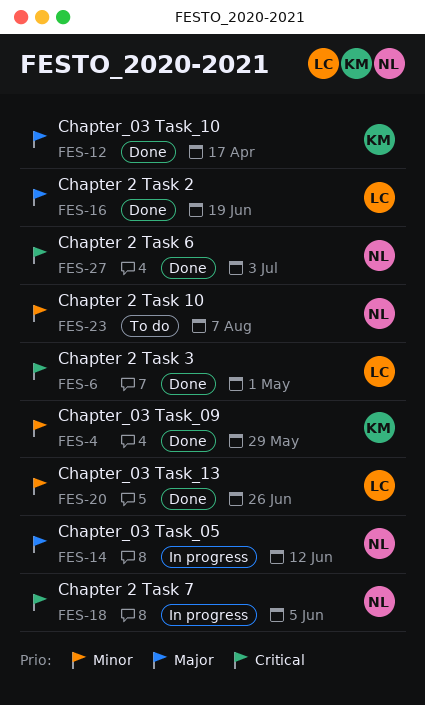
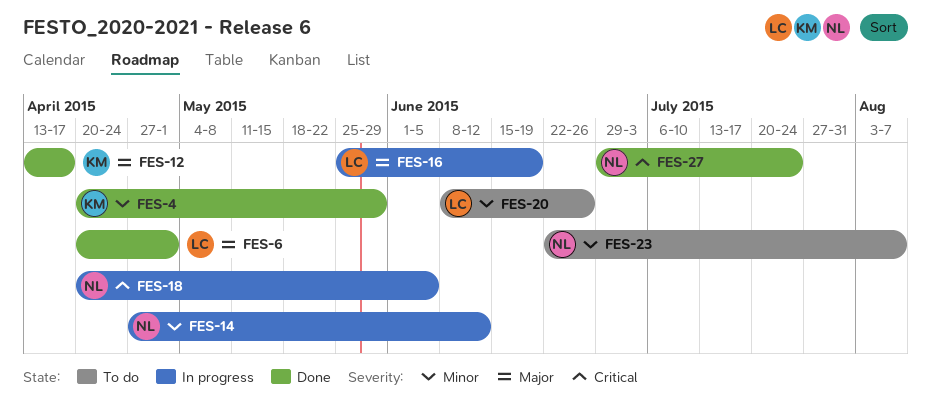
FES-6, priority: Critical -> Major
FES-14, priority: Major -> Minor
FES-16, status: Done -> In progress
FES-20, status: Done -> To do
FES-27, due: Jul 3 -> Jul 24

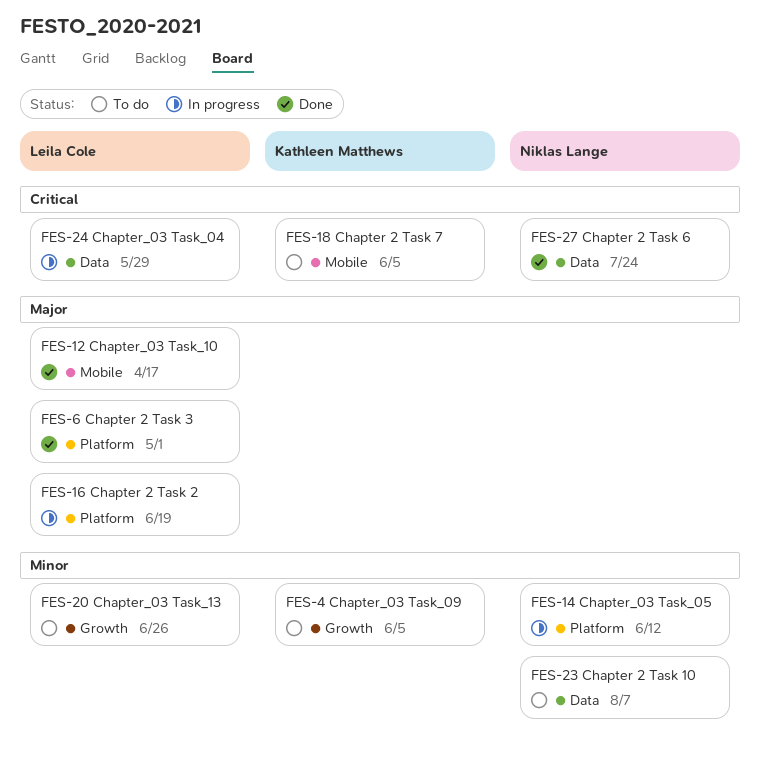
FES-4, status: Done -> To do
FES-4, due: May 29 -> Jun 5
FES-12, owner: Kathleen Matthews -> Leila Cole
FES-18, status: In progress -> To do
FES-18, owner: Niklas Lange -> Kathleen Matthews
FES-24: none -> present

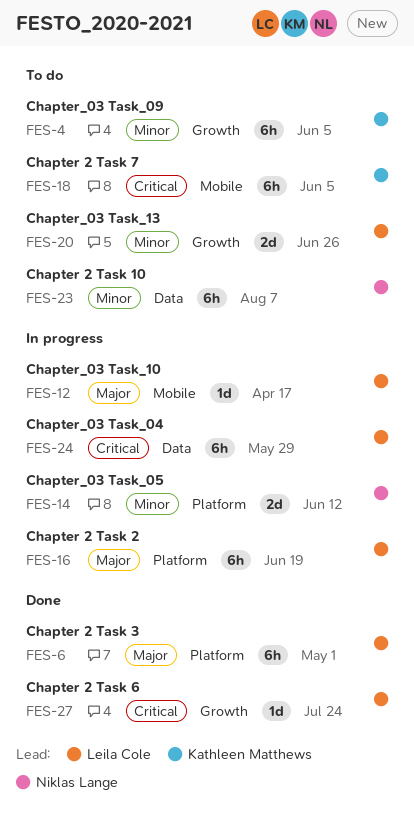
FES-12, status: Done -> In progress
FES-27, owner: Niklas Lange -> Leila Cole
FES-27, label: Data -> Growth

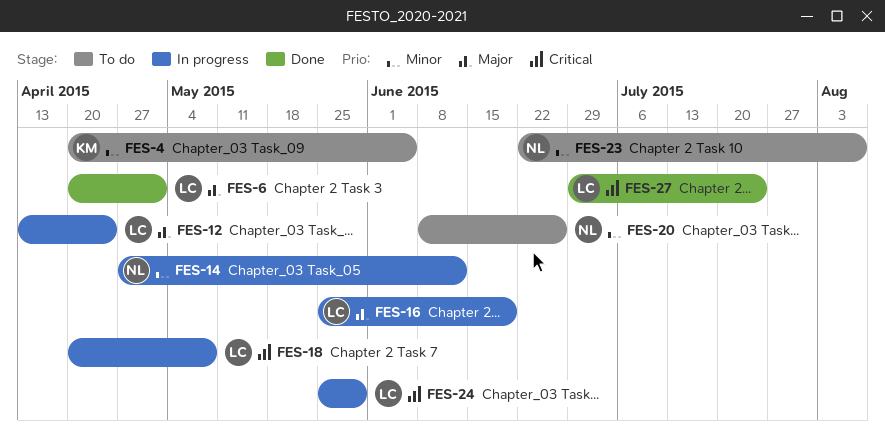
FES-12, due: Apr 17 -> Apr 24
FES-18, status: To do -> In progress
FES-18, owner: Kathleen Matthews -> Leila Cole
FES-18, due: Jun 5 -> May 8
FES-20, owner: Leila Cole -> Niklas Lange

